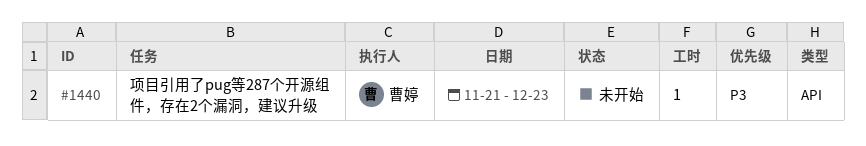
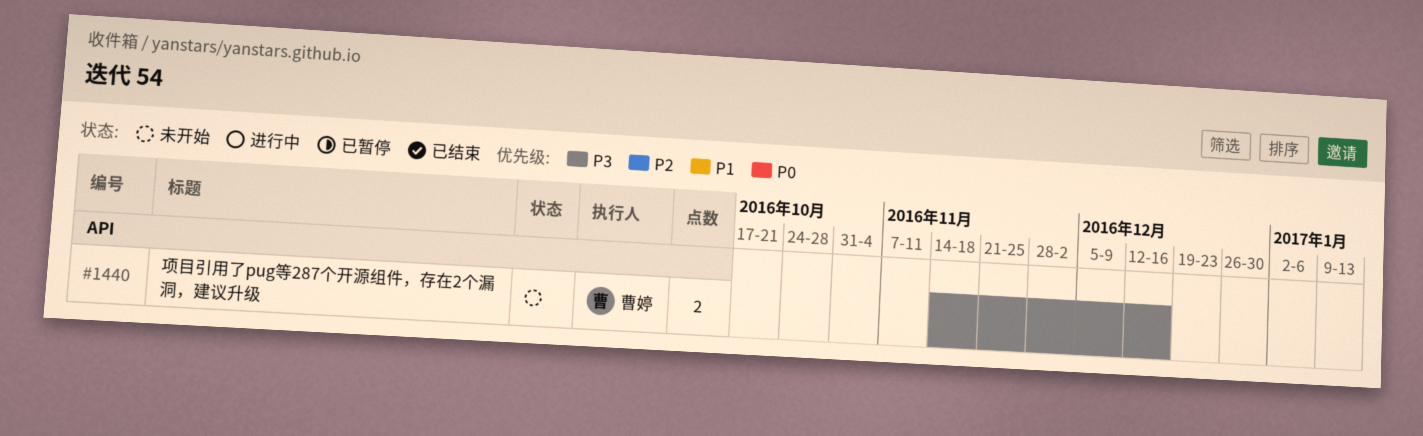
#1440, estimate: 1 -> 2
#1440, start: Nov 21 -> Nov 14
#1440, due: Dec 23 -> Dec 16

